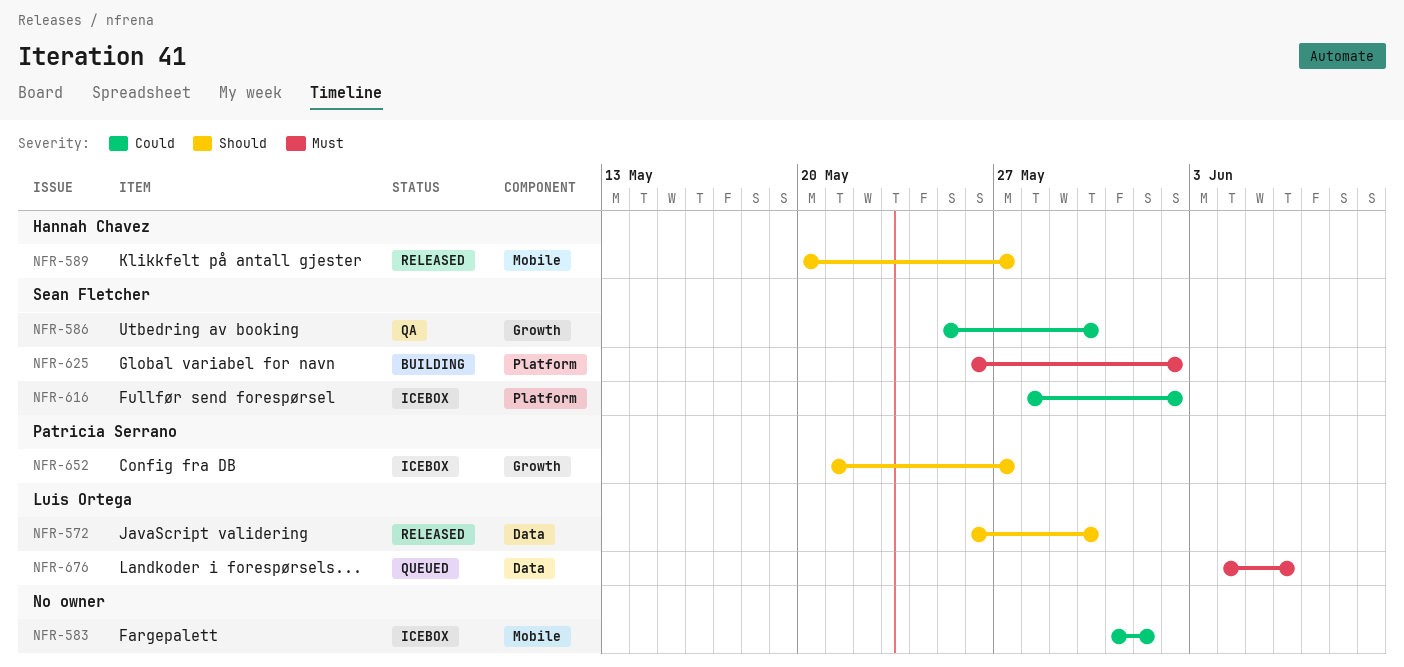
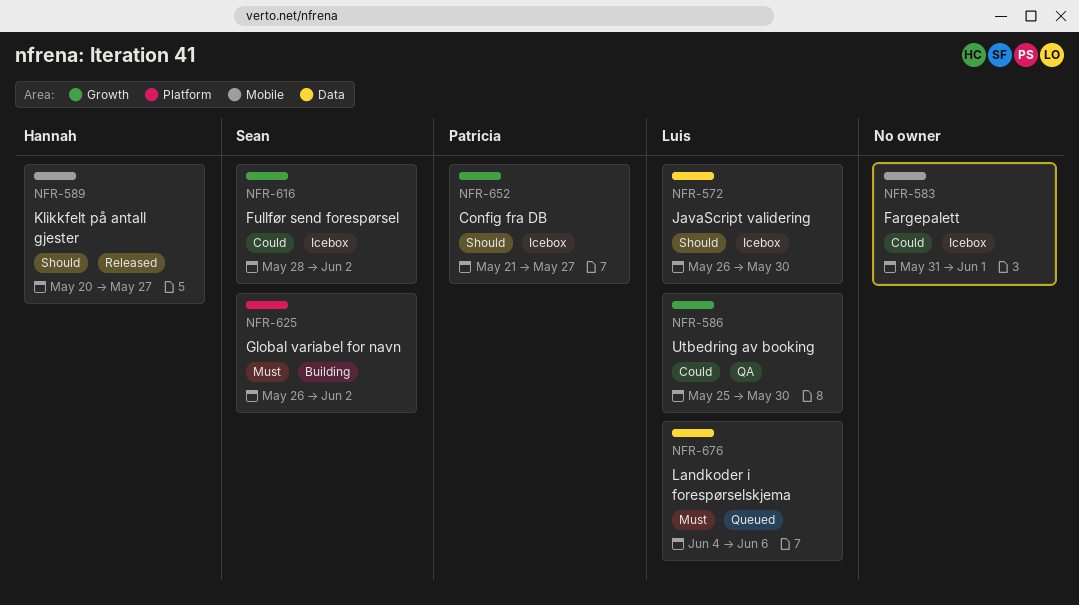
NFR-572, status: Released -> Icebox
NFR-586, owner: Sean Fletcher -> Luis Ortega
NFR-616, label: Platform -> Growth

